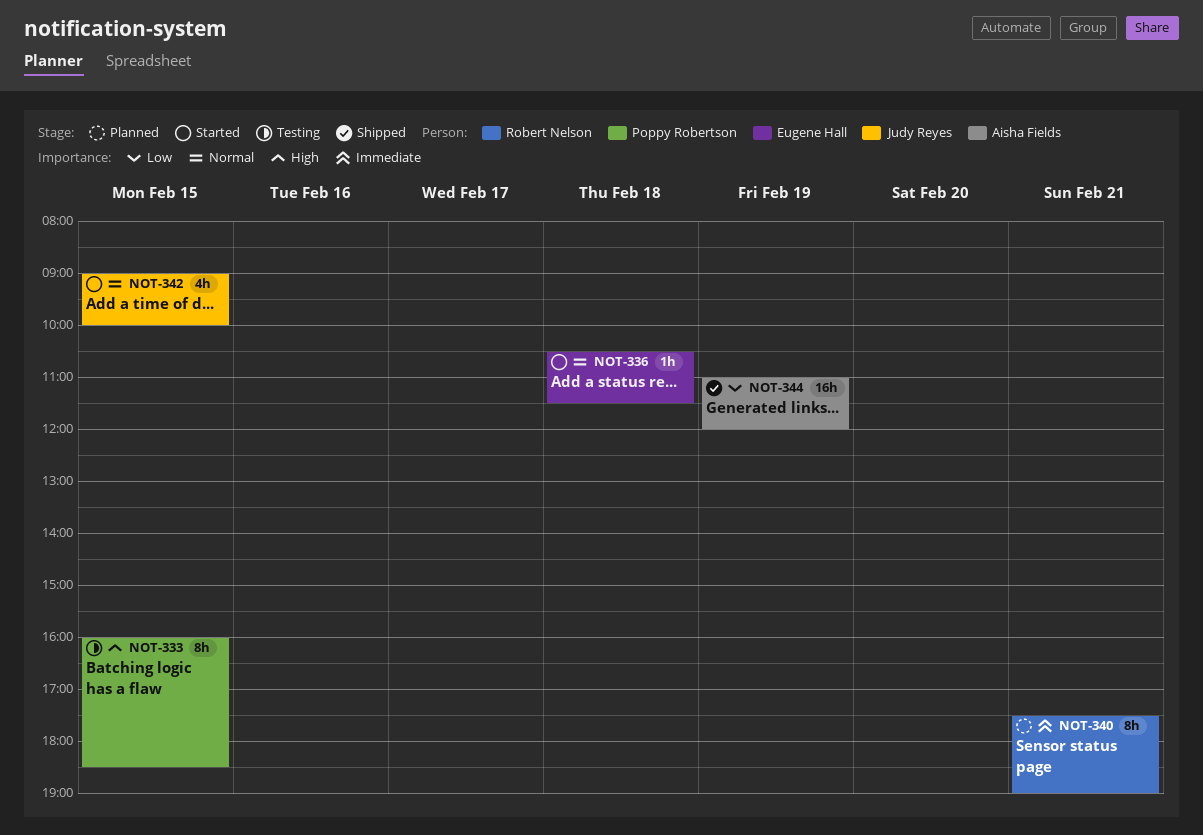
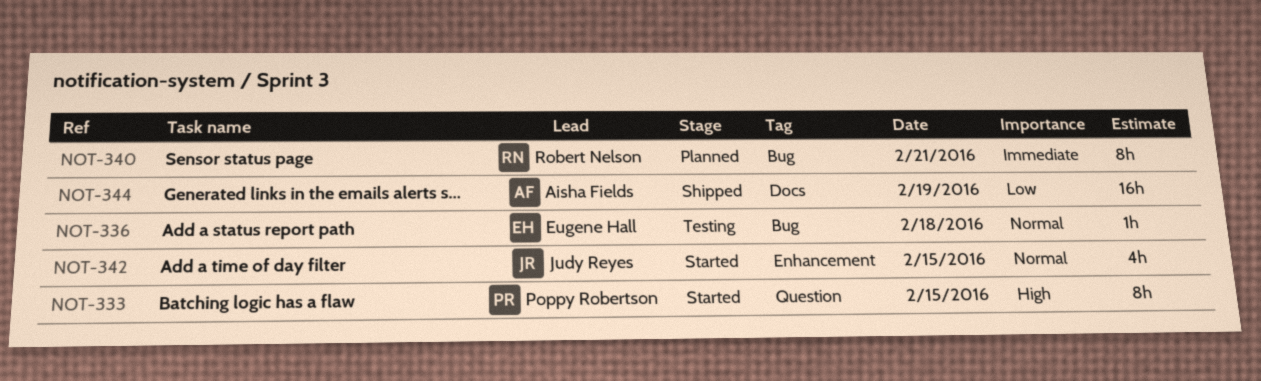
NOT-333, status: Testing -> Started
NOT-336, status: Started -> Testing

